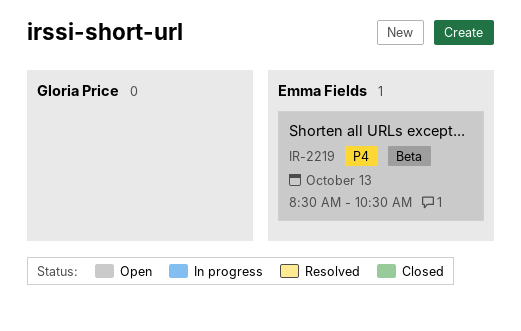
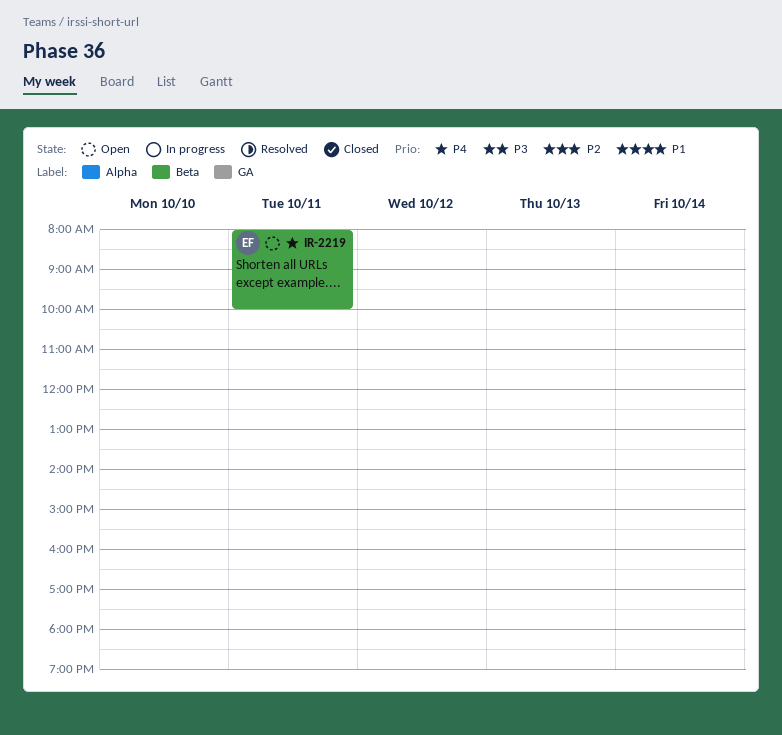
IR-2219, day: Oct 13 -> Oct 11
IR-2219, begins: 08:30 -> 08:00
IR-2219, ends: 10:30 -> 10:00

